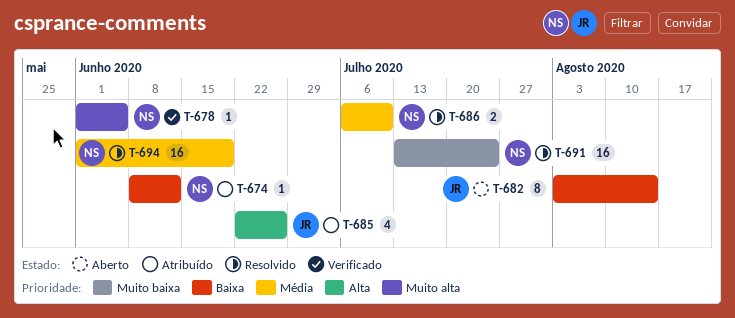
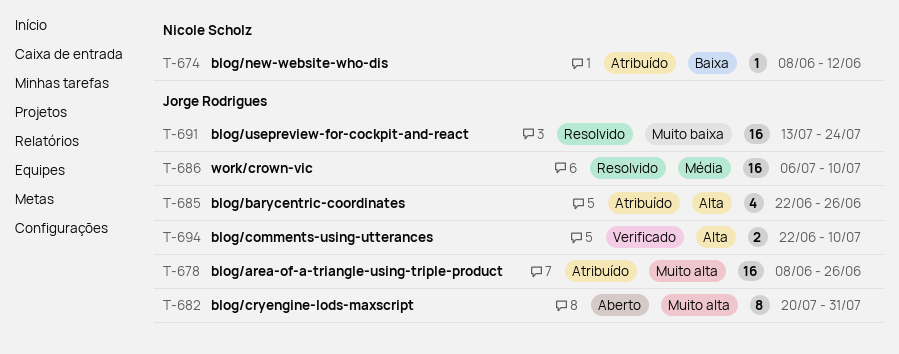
T-678, status: Verificado -> Atribuído
T-678, owner: Nicole Scholz -> Jorge Rodrigues
T-678, estimate: 1 -> 16
T-678, start: Jun 1 -> Jun 8
T-678, due: Jun 5 -> Jun 26
T-682, priority: Baixa -> Muito alta
T-682, start: Aug 3 -> Jul 20
T-682, due: Aug 14 -> Jul 31
T-686, owner: Nicole Scholz -> Jorge Rodrigues
T-686, estimate: 2 -> 16
T-691, owner: Nicole Scholz -> Jorge Rodrigues
T-694, status: Resolvido -> Verificado
T-694, owner: Nicole Scholz -> Jorge Rodrigues
T-694, priority: Média -> Alta
T-694, estimate: 16 -> 2
T-694, start: Jun 1 -> Jun 22
T-694, due: Jun 19 -> Jul 10

